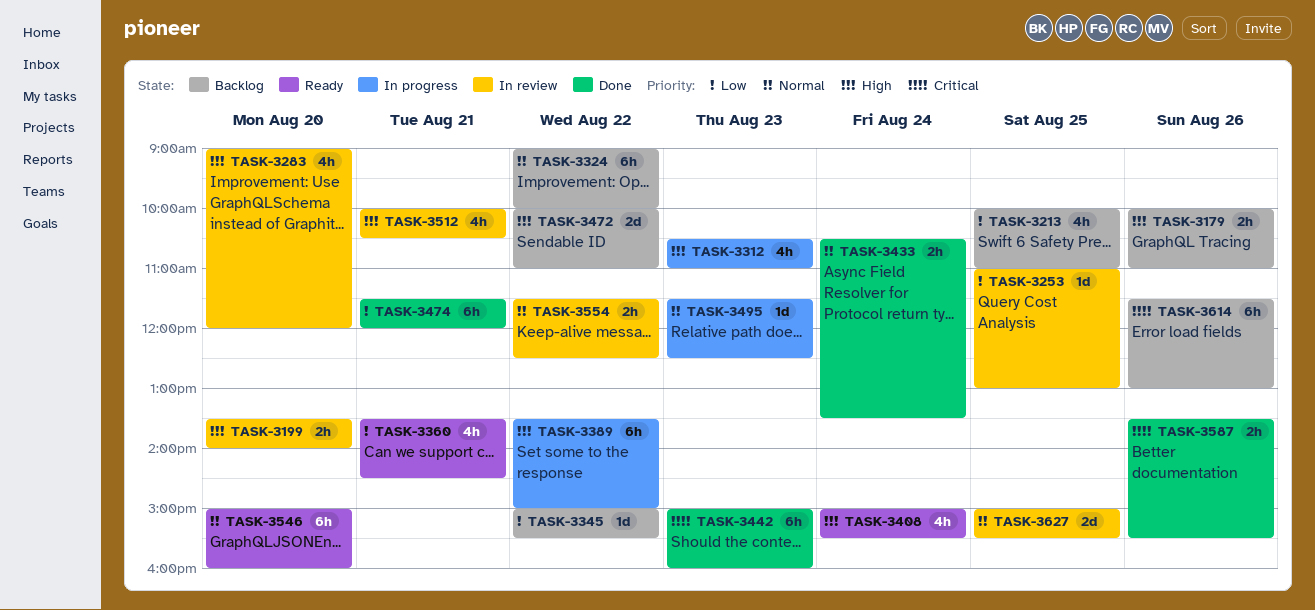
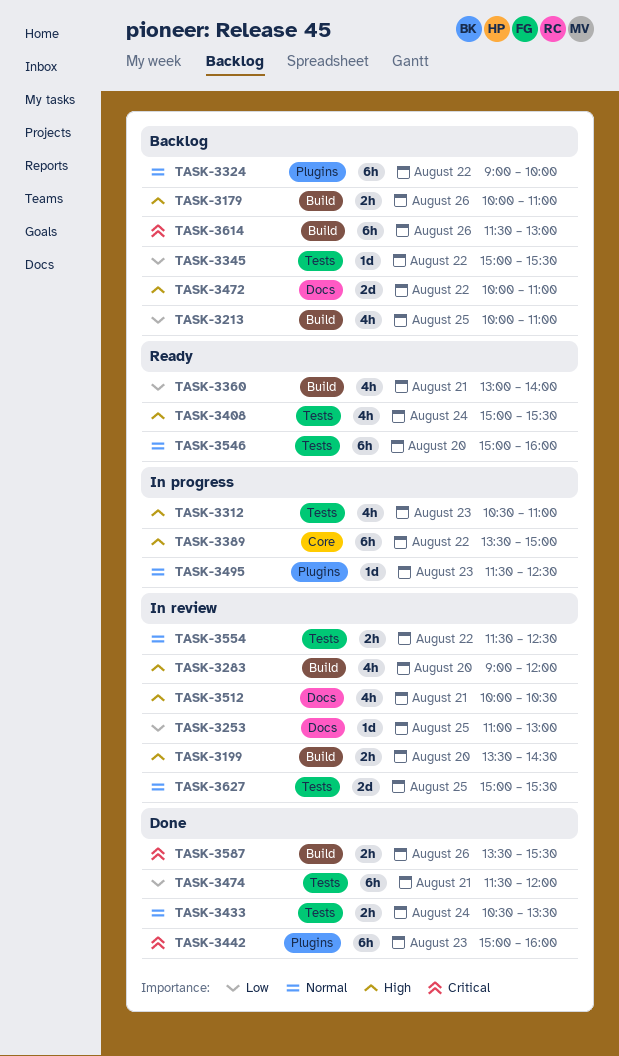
TASK-3199, ends: 14:00 -> 14:30
TASK-3360, begins: 13:30 -> 13:00
TASK-3360, ends: 14:30 -> 14:00

